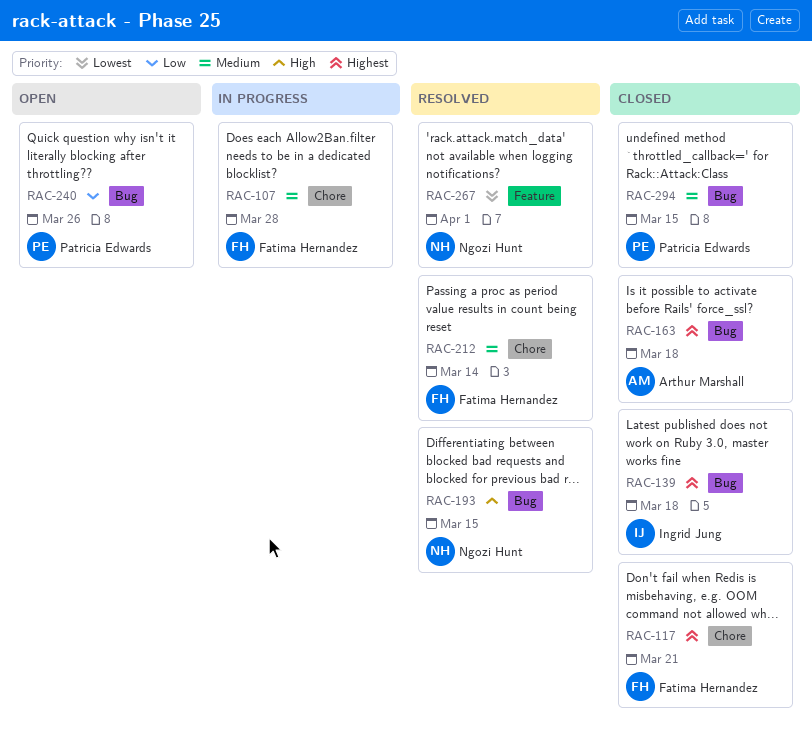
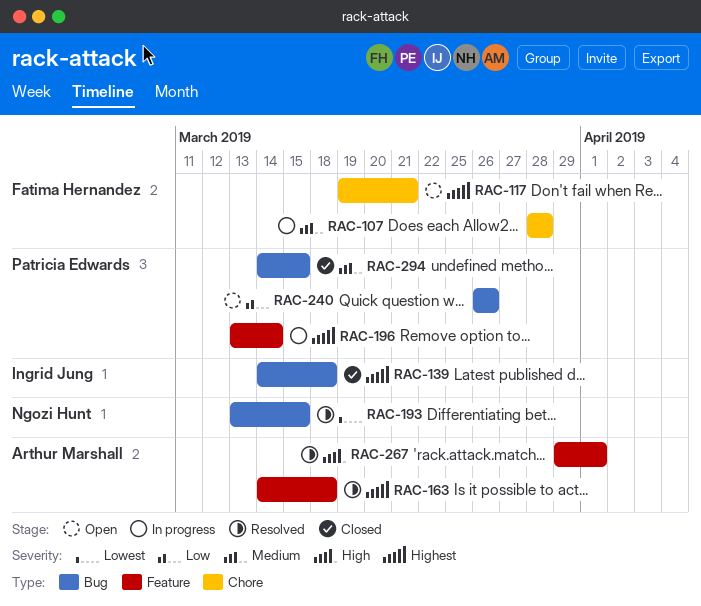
RAC-117, status: Closed -> Open
RAC-163, status: Closed -> Resolved
RAC-163, label: Bug -> Feature
RAC-193, priority: High -> Lowest
RAC-196: none -> present
RAC-212: present -> none
RAC-267, owner: Ngozi Hunt -> Arthur Marshall
RAC-267, priority: Lowest -> High

